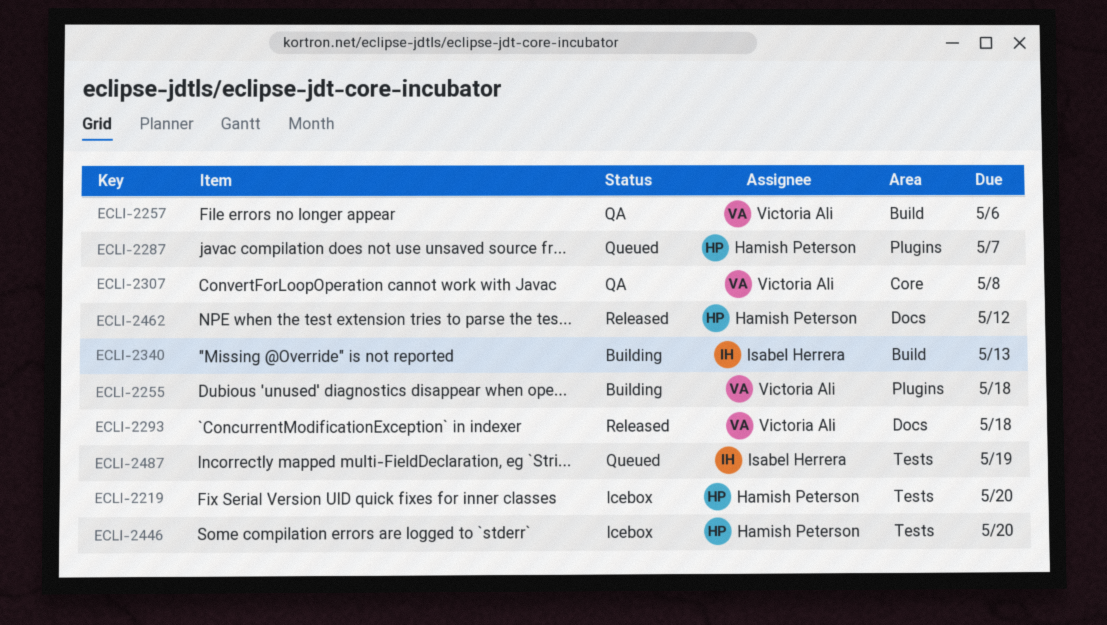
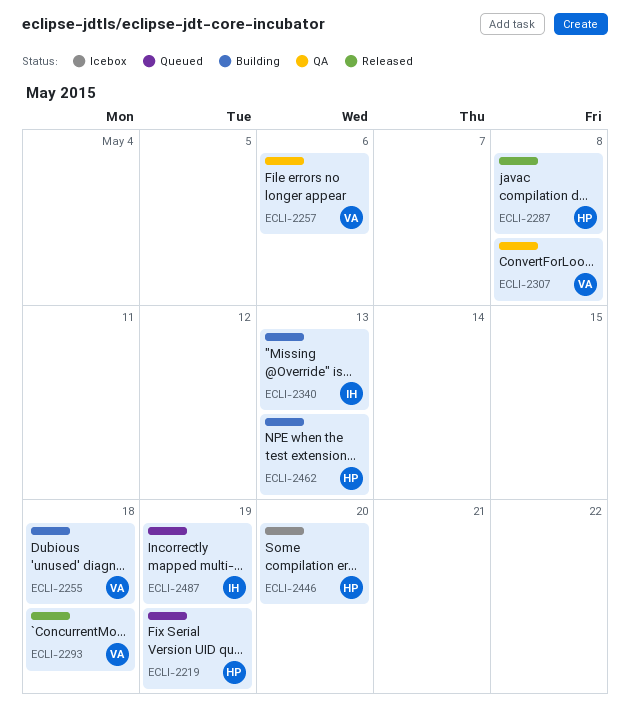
ECLI-2219, status: Icebox -> Queued
ECLI-2219, due: May 20 -> May 19
ECLI-2287, status: Queued -> Released
ECLI-2287, due: May 7 -> May 8
ECLI-2462, status: Released -> Building
ECLI-2462, due: May 12 -> May 13

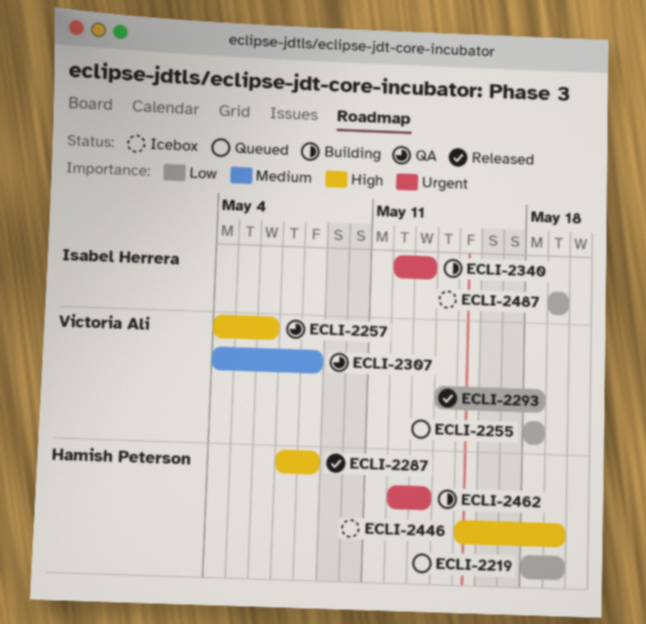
ECLI-2255, status: Building -> Queued
ECLI-2446, due: May 20 -> May 19
ECLI-2487, status: Queued -> Icebox

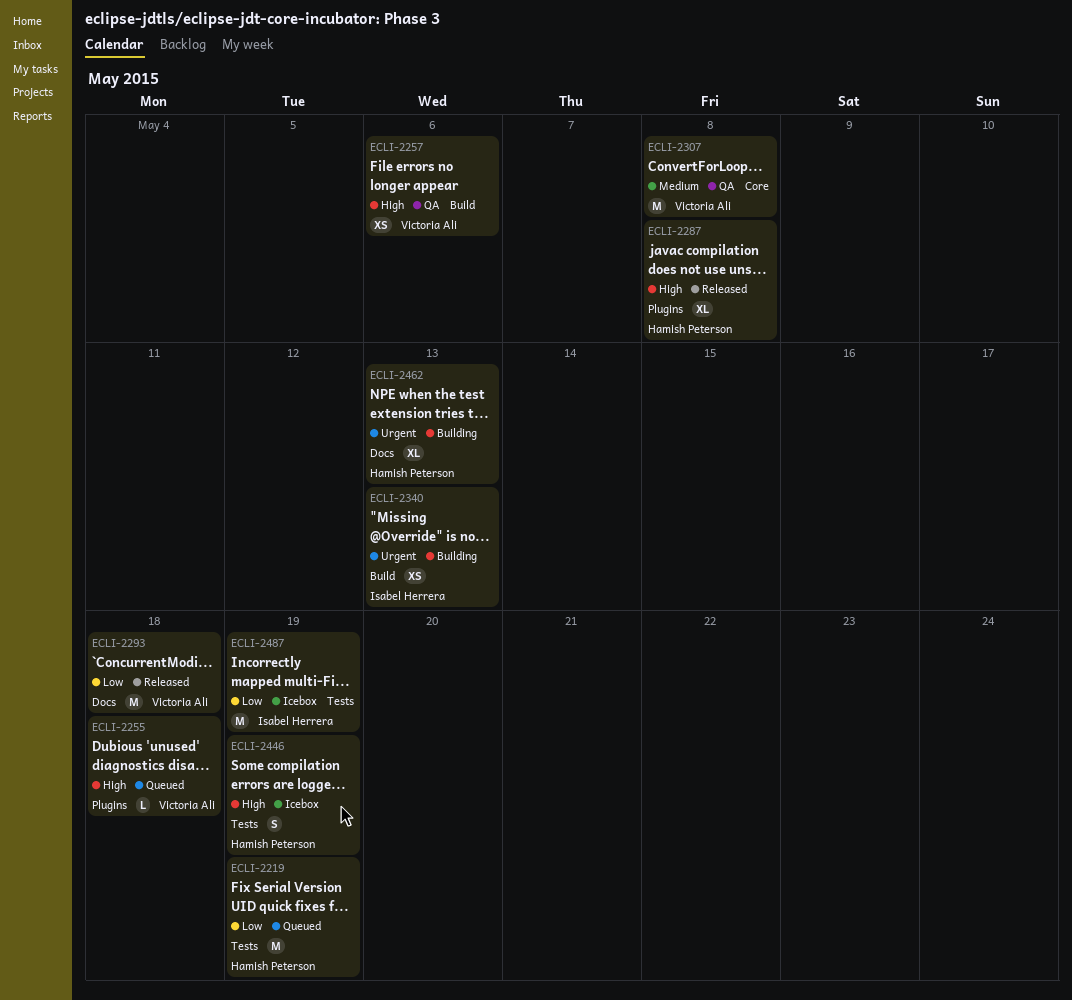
ECLI-2255, priority: Low -> High

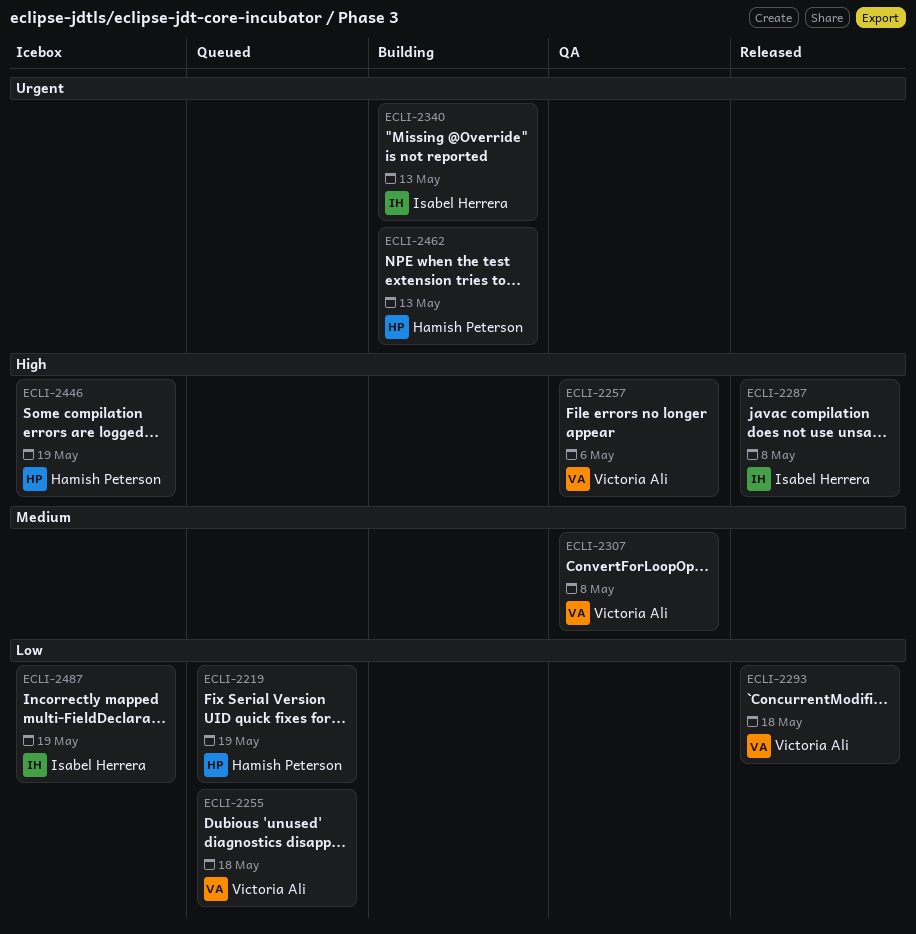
ECLI-2255, priority: High -> Low
ECLI-2287, owner: Hamish Peterson -> Isabel Herrera

